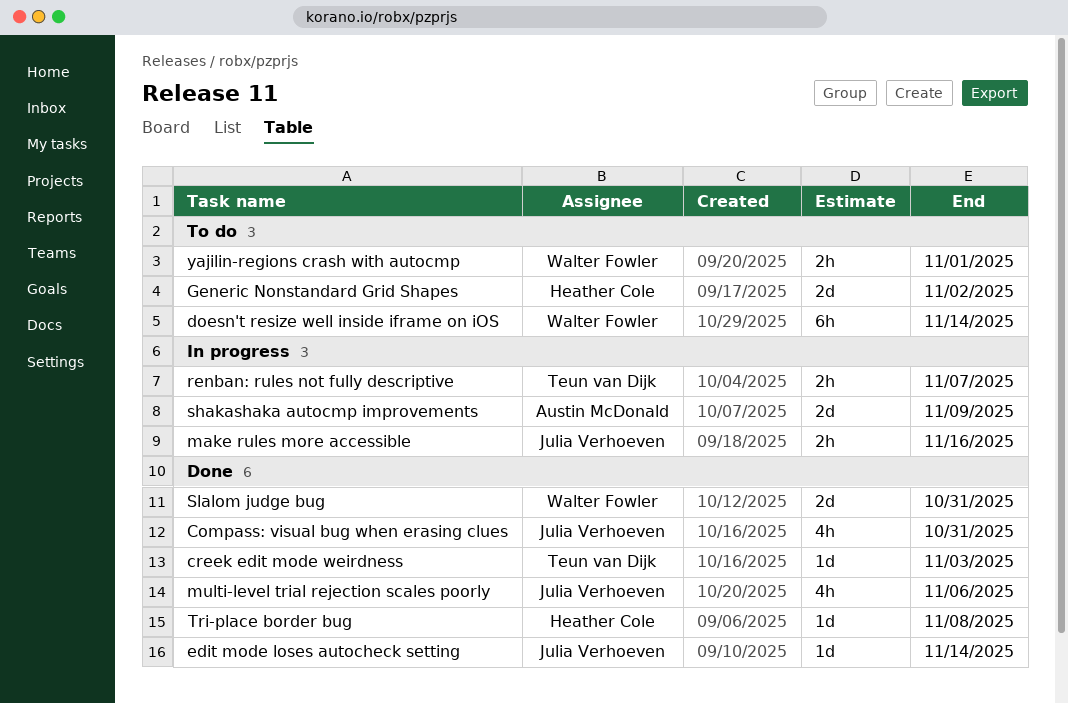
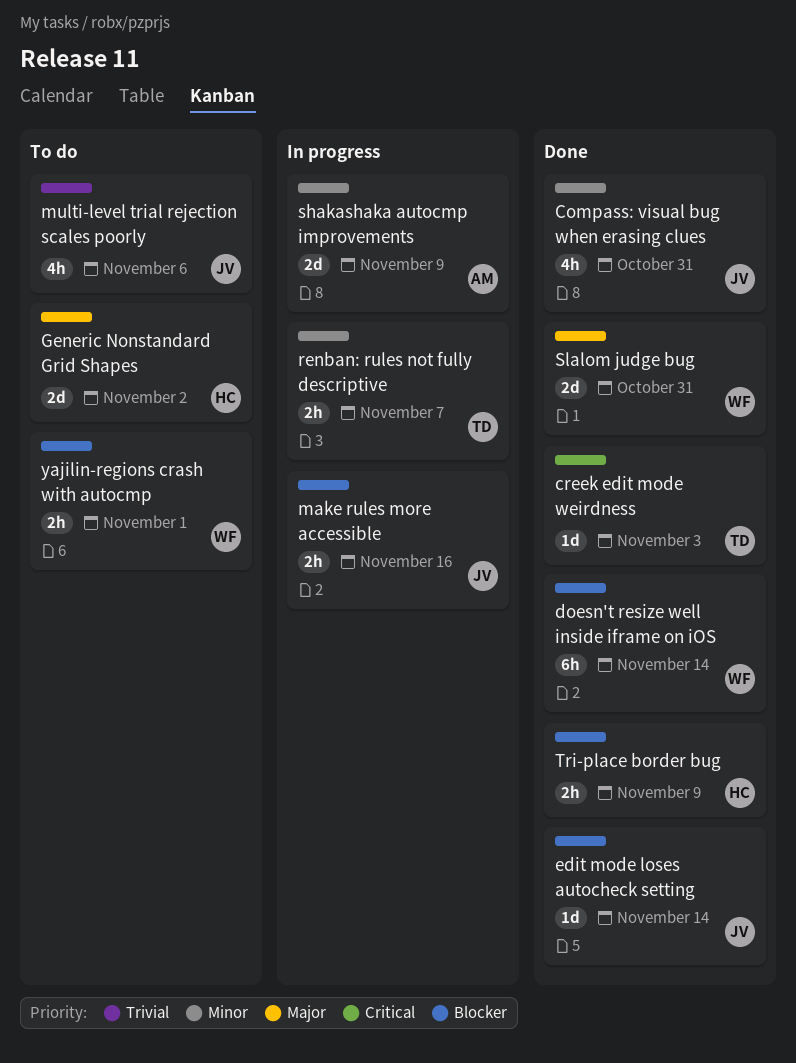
doesn't resize well inside iframe on iOS, status: To do -> Done
multi-level trial rejection scales poorly, status: Done -> To do
Tri-place border bug, estimate: 1d -> 2h
Tri-place border bug, due: Nov 8 -> Nov 9

